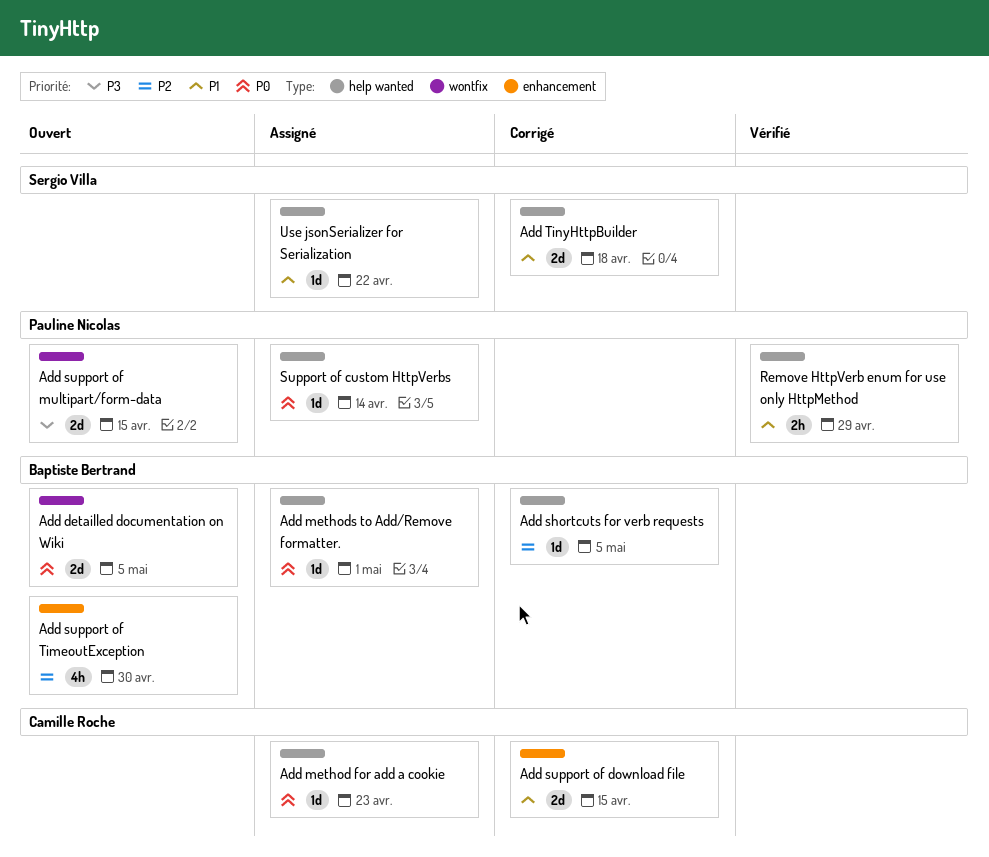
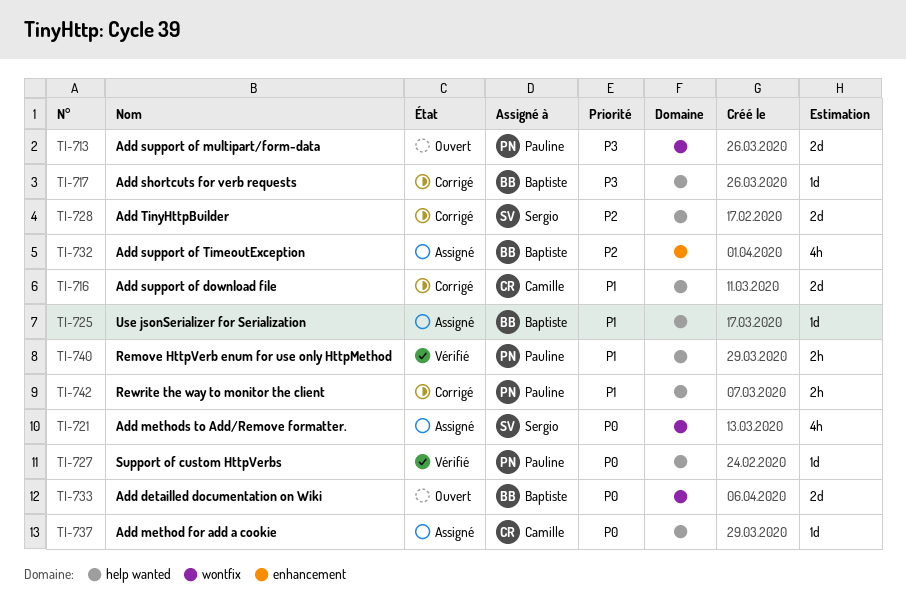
Add methods to Add/Remove formatter., owner: Baptiste Bertrand -> Sergio Villa
Add methods to Add/Remove formatter., label: help wanted -> wontfix
Add methods to Add/Remove formatter., estimate: 1d -> 4h
Add shortcuts for verb requests, priority: P2 -> P3
Add support of download file, label: enhancement -> help wanted
Add support of TimeoutException, status: Ouvert -> Assigné
Add TinyHttpBuilder, priority: P1 -> P2
Rewrite the way to monitor the client: none -> present
Support of custom HttpVerbs, status: Assigné -> Vérifié
Use jsonSerializer for Serialization, owner: Sergio Villa -> Baptiste Bertrand

